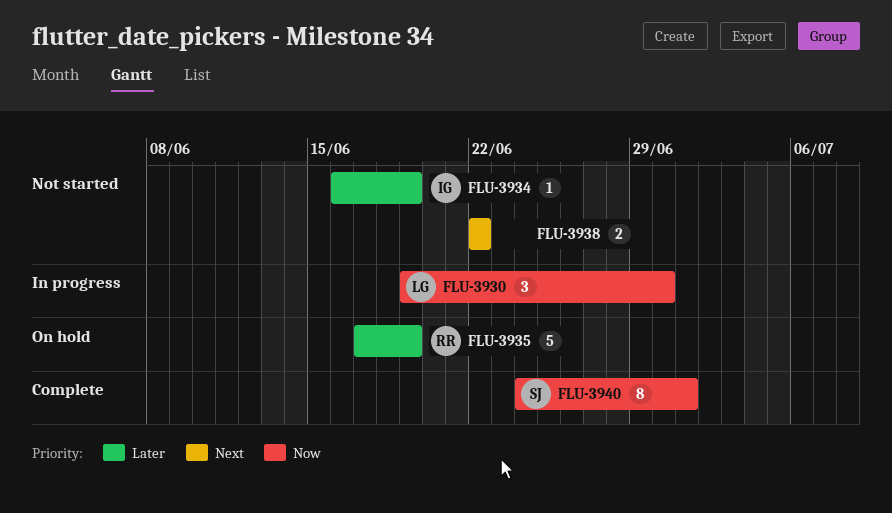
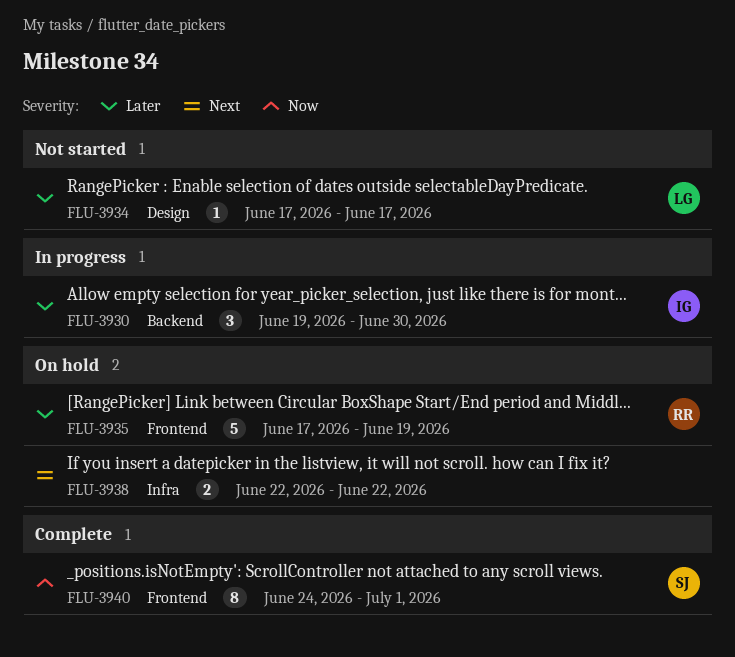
FLU-3930, owner: LG -> IG
FLU-3930, priority: Now -> Later
FLU-3934, owner: IG -> LG
FLU-3934, start: Jun 16 -> Jun 17
FLU-3934, due: Jun 19 -> Jun 17
FLU-3938, status: Not started -> On hold

